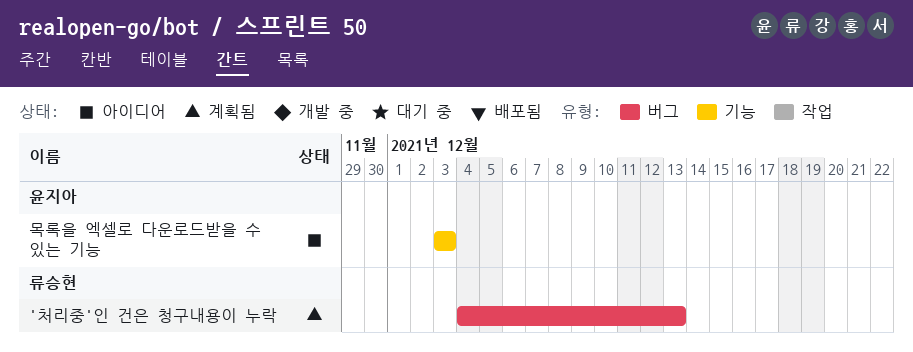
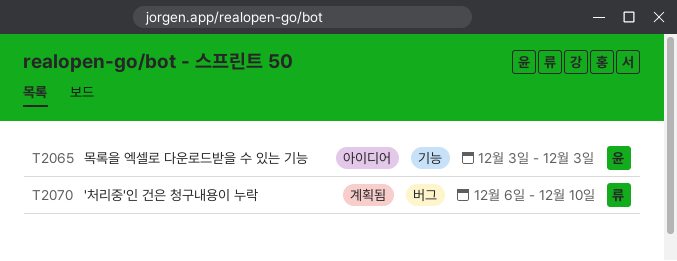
'처리중'인 건은 청구내용이 누락, start: Dec 4 -> Dec 6
'처리중'인 건은 청구내용이 누락, due: Dec 13 -> Dec 10

